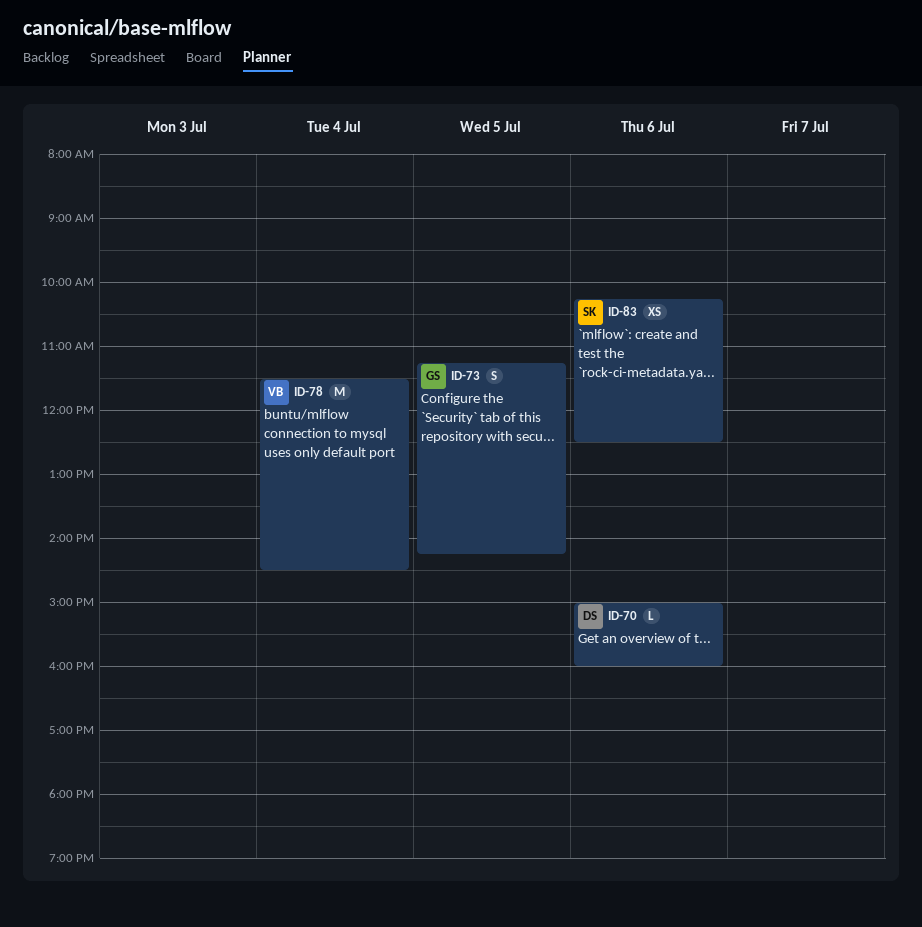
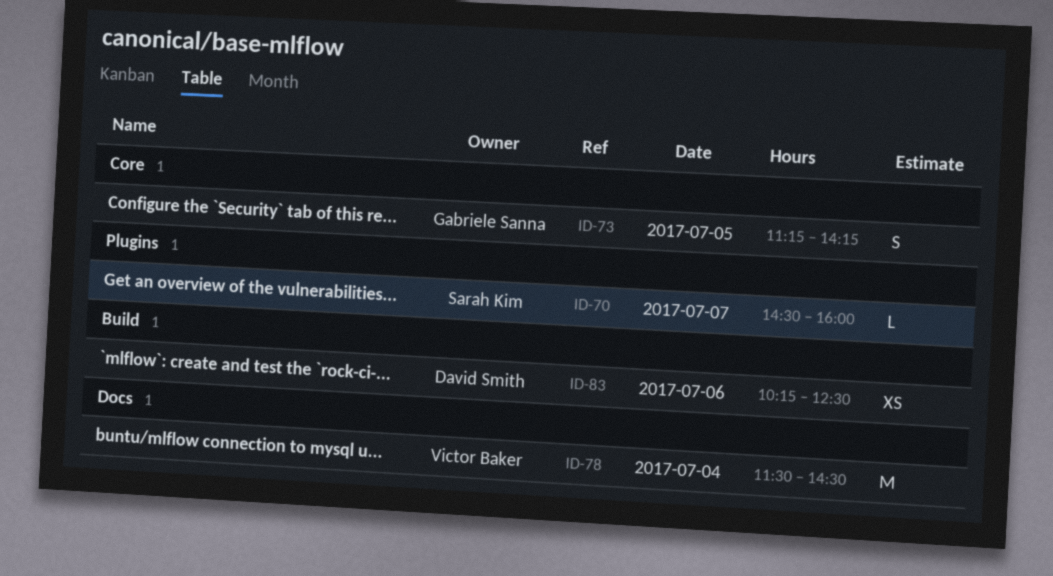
ID-70, owner: David Smith -> Sarah Kim
ID-70, day: Jul 6 -> Jul 7
ID-70, begins: 15:00 -> 14:30
ID-83, owner: Sarah Kim -> David Smith

